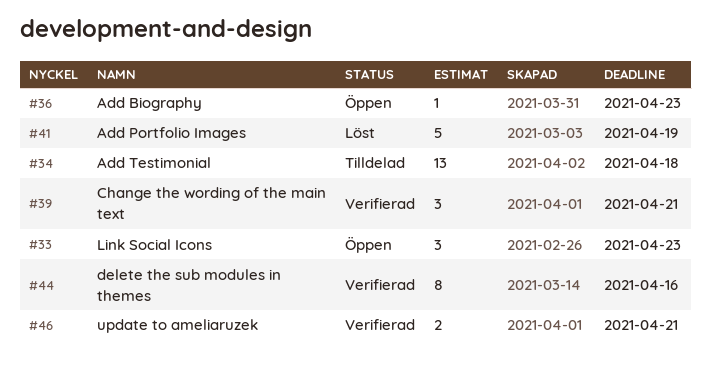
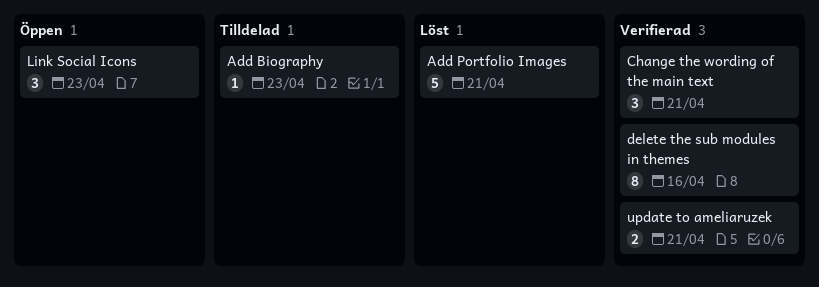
Add Biography, status: Öppen -> Tilldelad
Add Portfolio Images, due: Apr 19 -> Apr 21
Add Testimonial: present -> none

